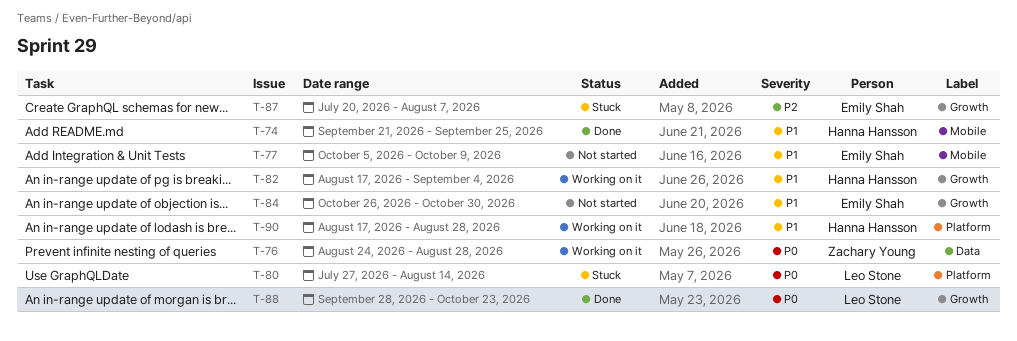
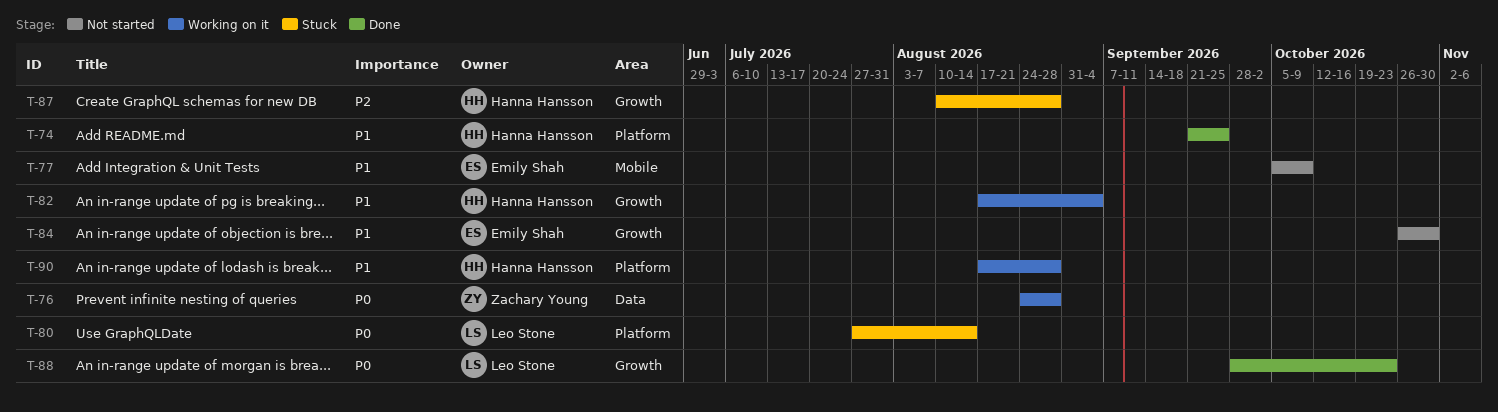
T-74, label: Mobile -> Platform
T-87, owner: Emily Shah -> Hanna Hansson
T-87, start: Jul 20 -> Aug 10
T-87, due: Aug 7 -> Aug 28

